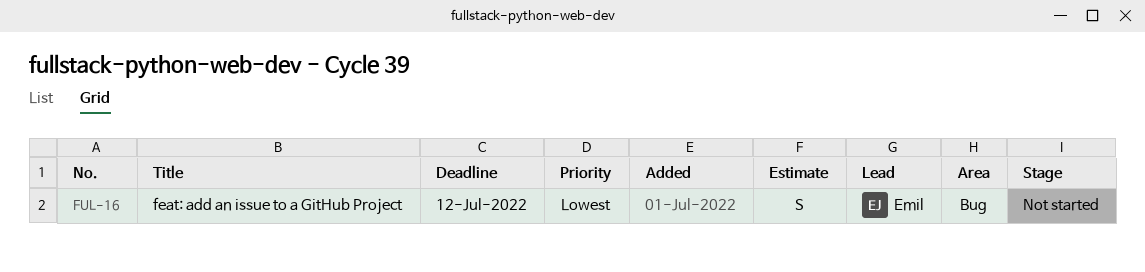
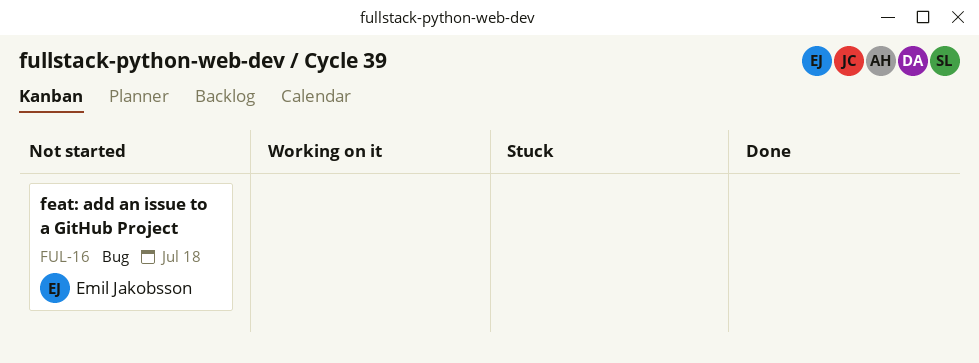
FUL-16, due: Jul 12 -> Jul 18

